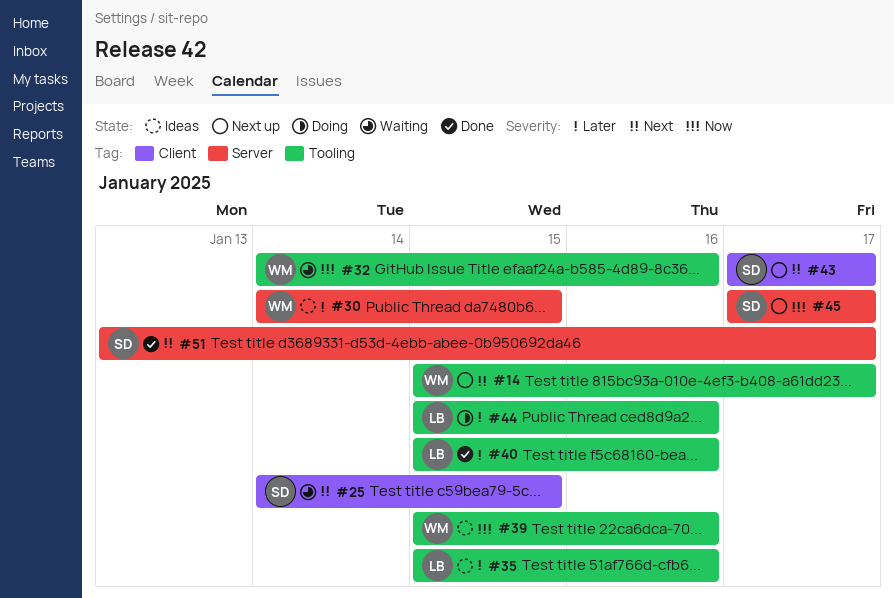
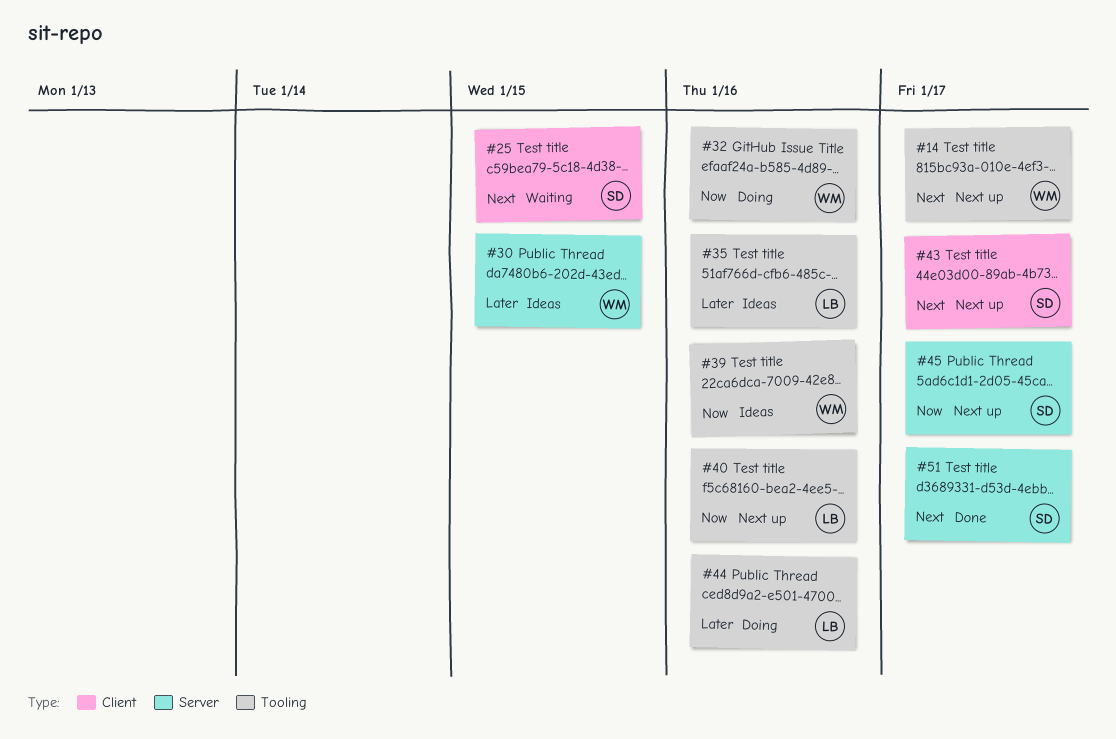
#32, status: Waiting -> Doing
#40, status: Done -> Next up
#40, priority: Later -> Now

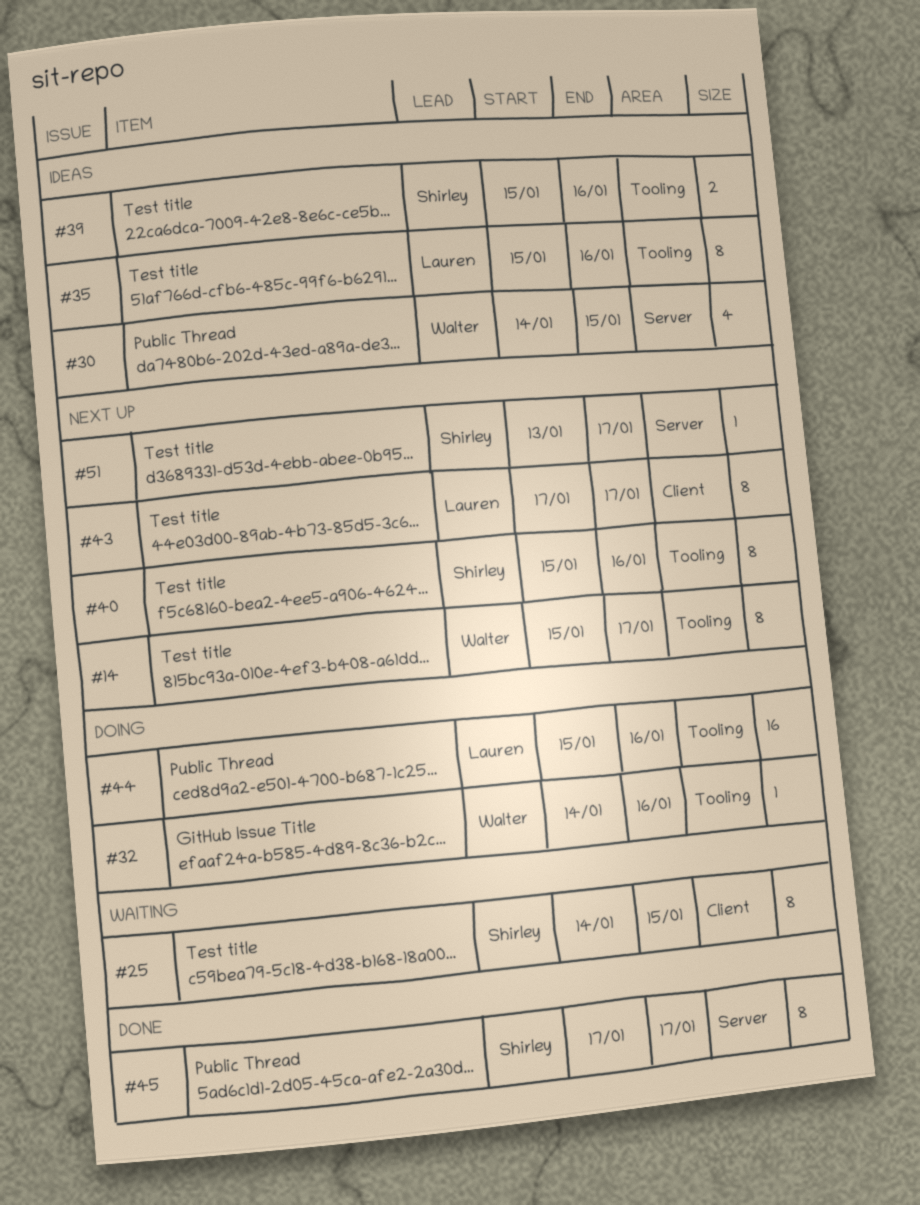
#39, owner: Walter -> Shirley
#40, owner: Lauren -> Shirley
#43, owner: Shirley -> Lauren
#45, status: Next up -> Done
#51, status: Done -> Next up

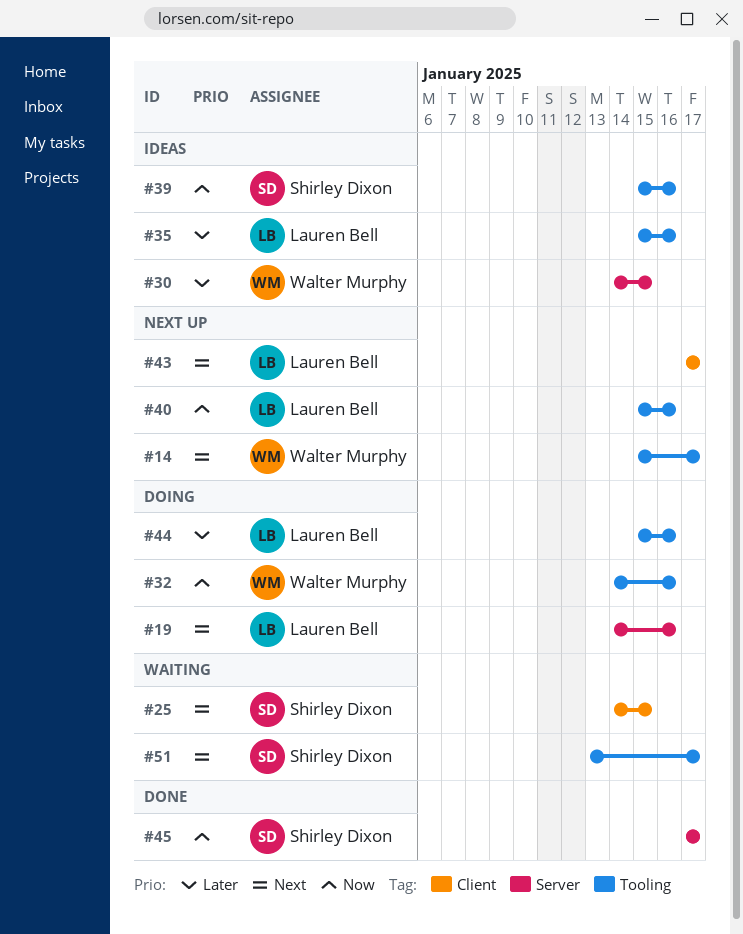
#19: none -> present
#40, owner: Shirley Dixon -> Lauren Bell
#51, status: Next up -> Waiting
#51, label: Server -> Tooling

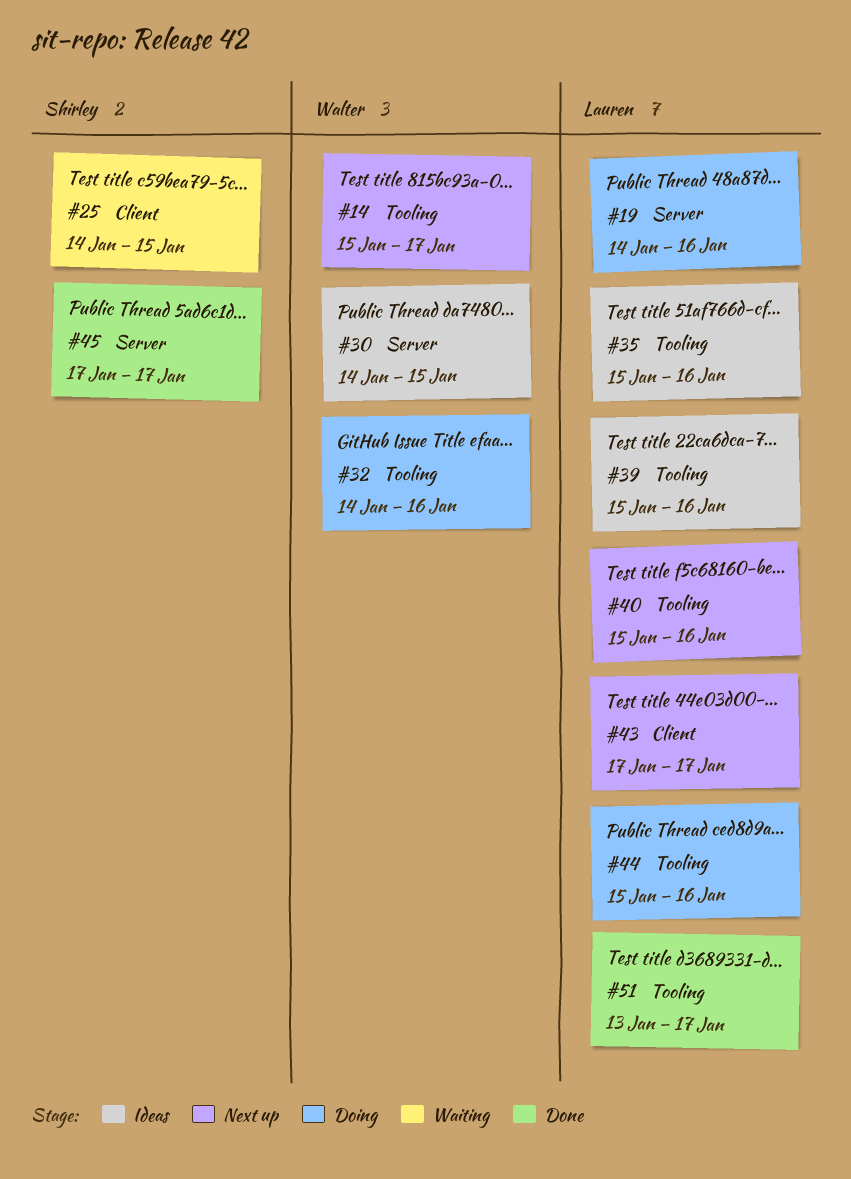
#39, owner: Shirley Dixon -> Lauren Bell
#51, status: Waiting -> Done
#51, owner: Shirley Dixon -> Lauren Bell

